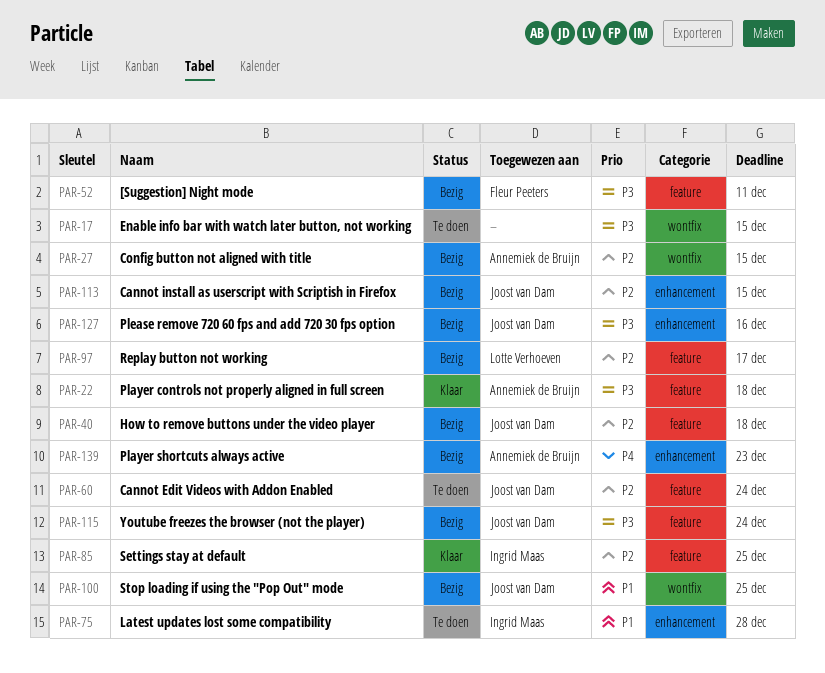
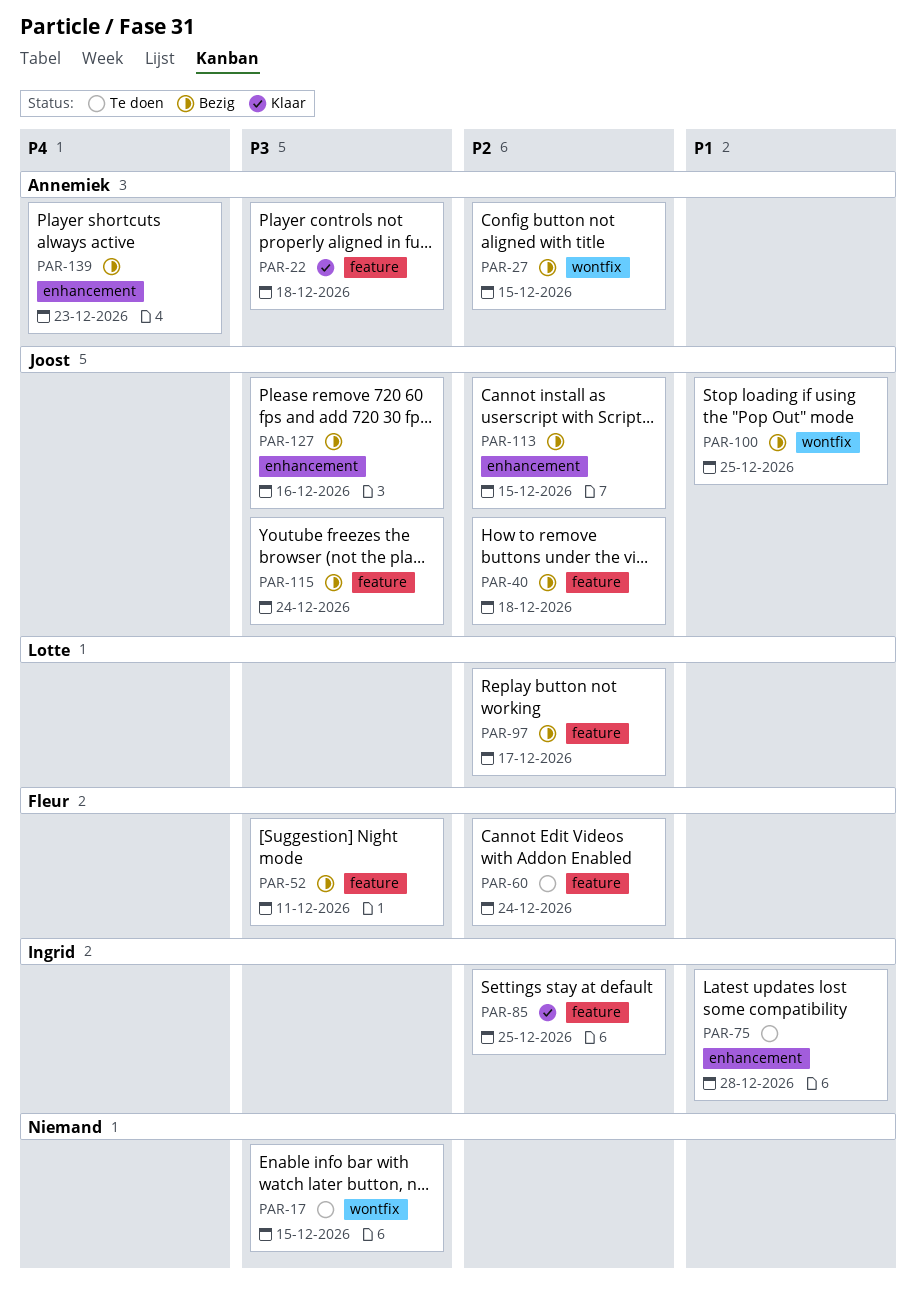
PAR-60, owner: Joost van Dam -> Fleur Peeters

